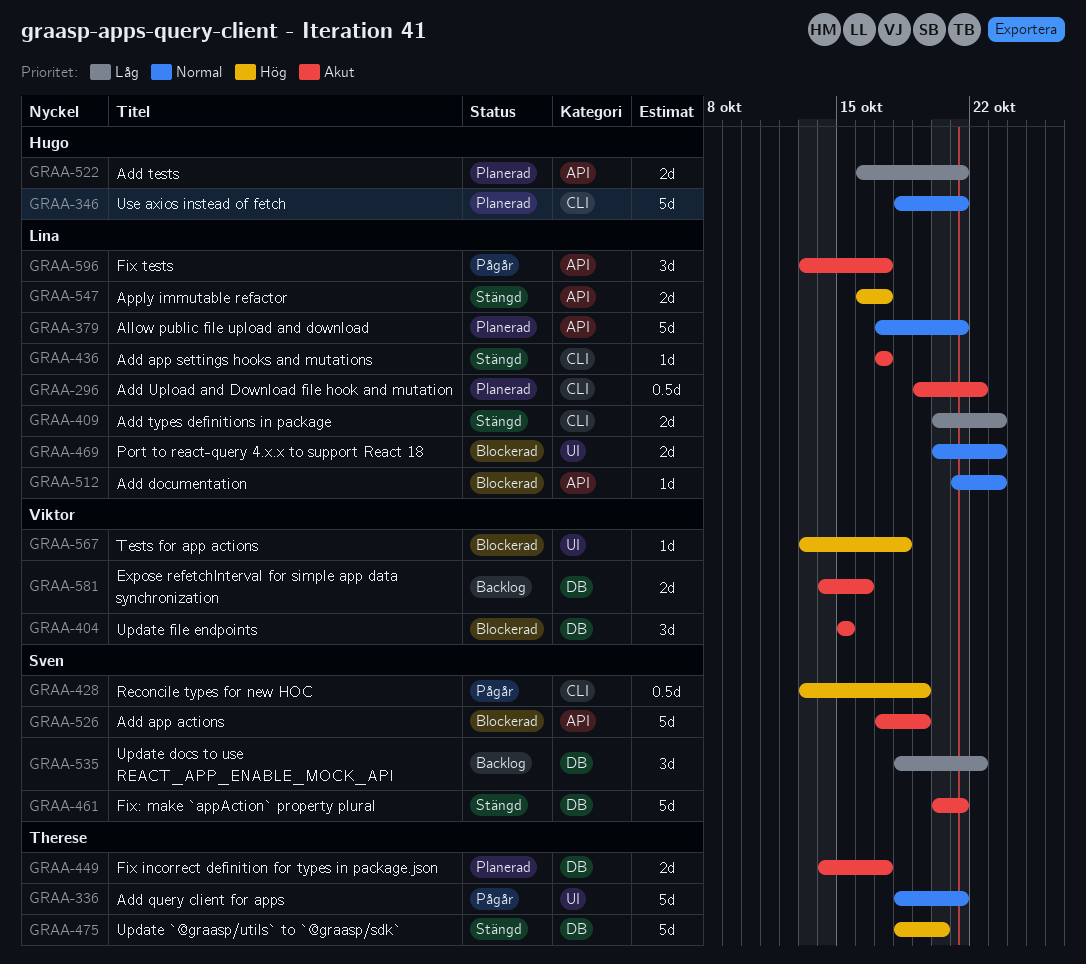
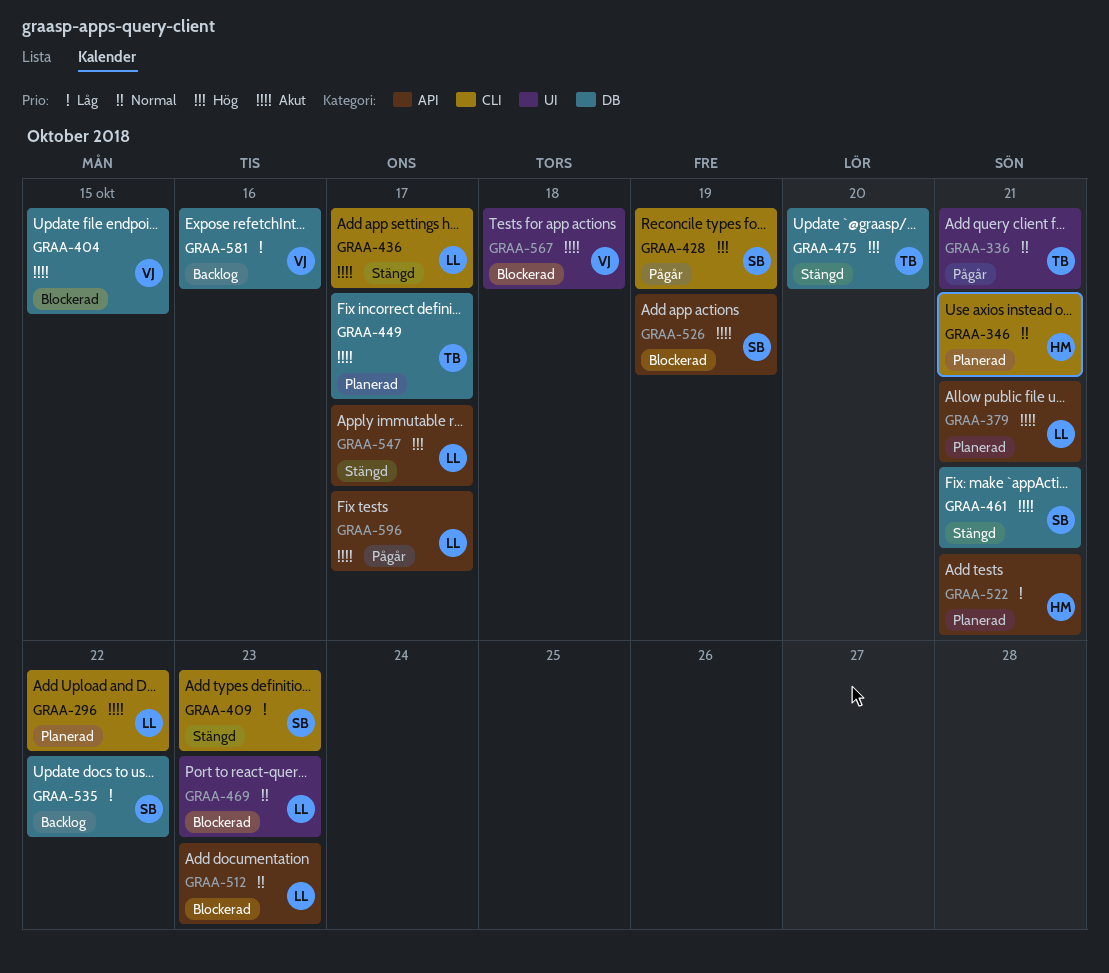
GRAA-379, priority: Normal -> Akut
GRAA-409, owner: Lina -> Sven
GRAA-567, priority: Hög -> Akut
GRAA-581, priority: Akut -> Låg

